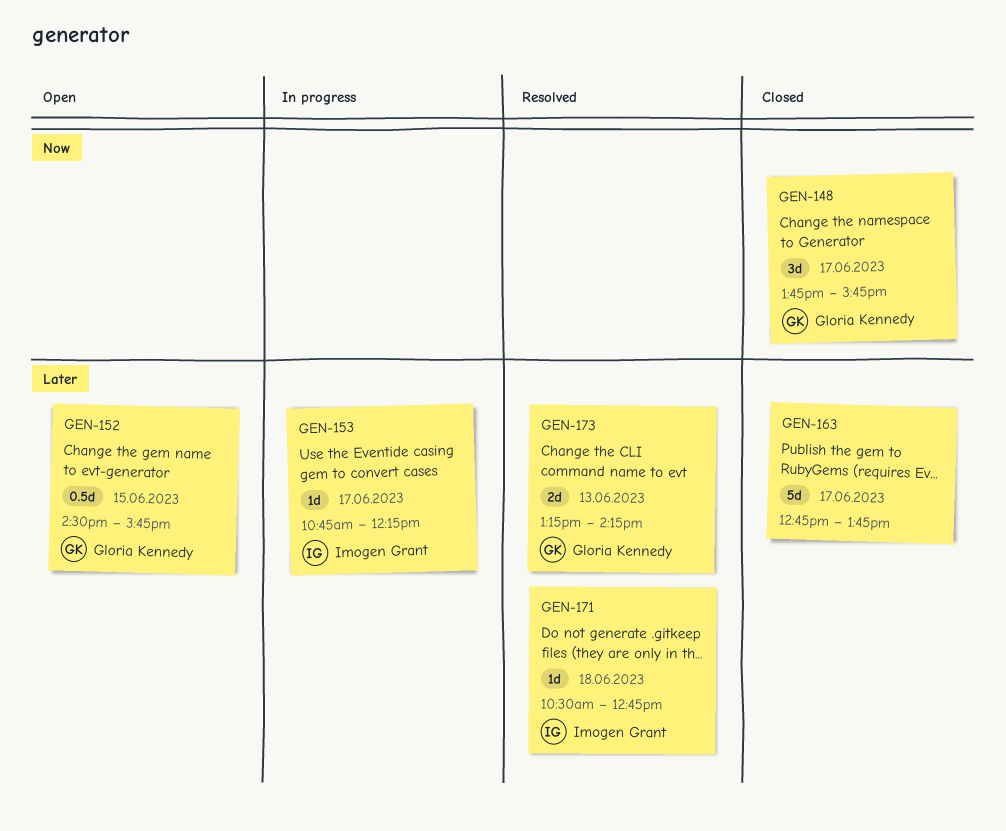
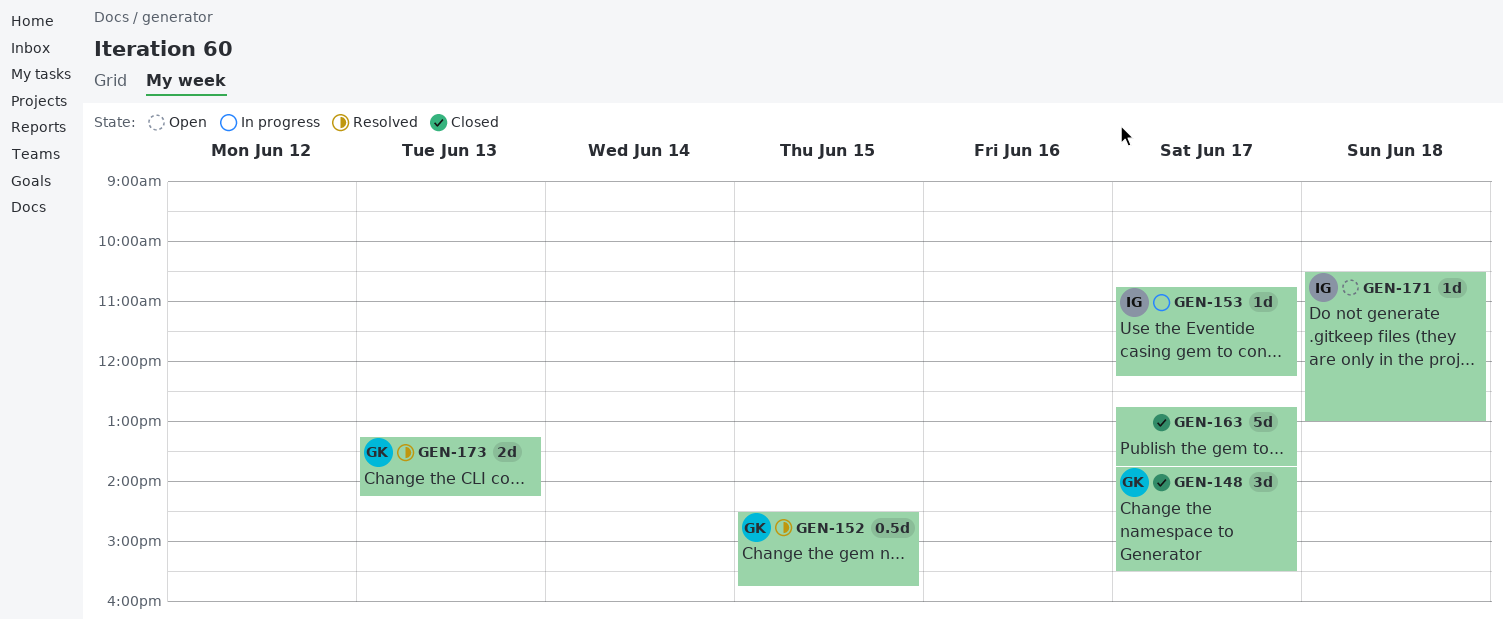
GEN-148, ends: 15:45 -> 15:30
GEN-152, status: Open -> Resolved
GEN-171, status: Resolved -> Open
GEN-171, ends: 12:45 -> 13:00

